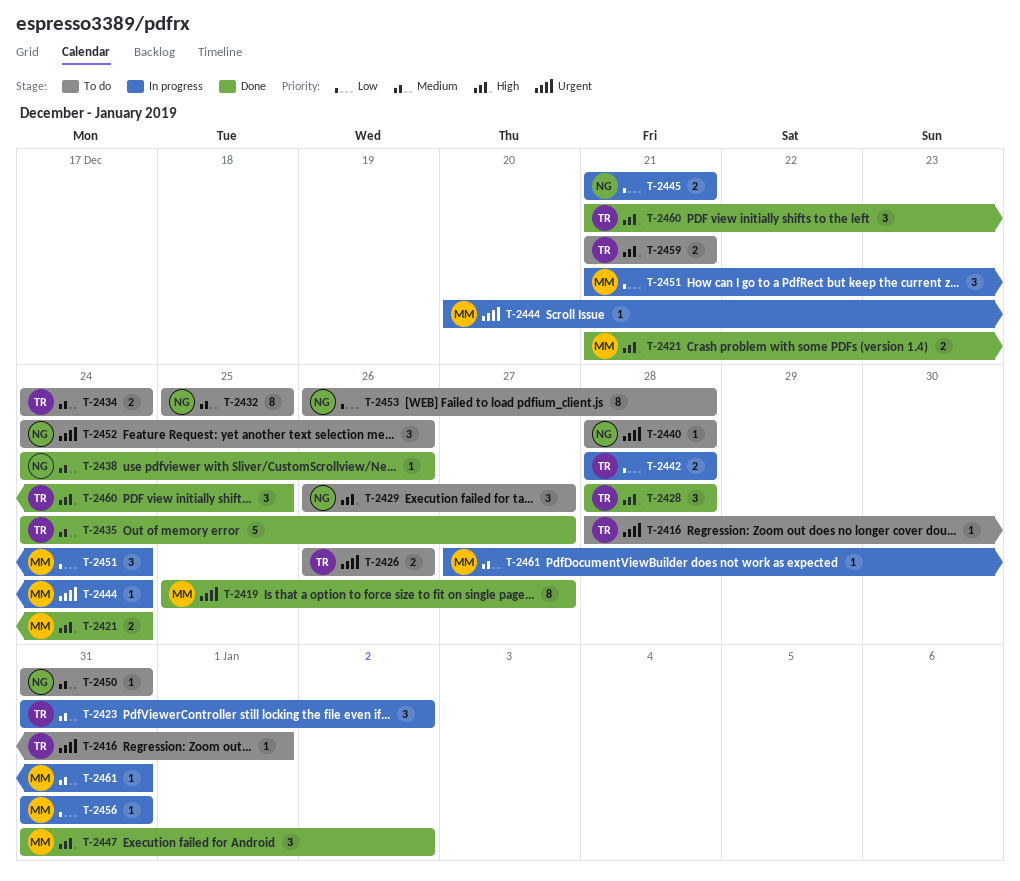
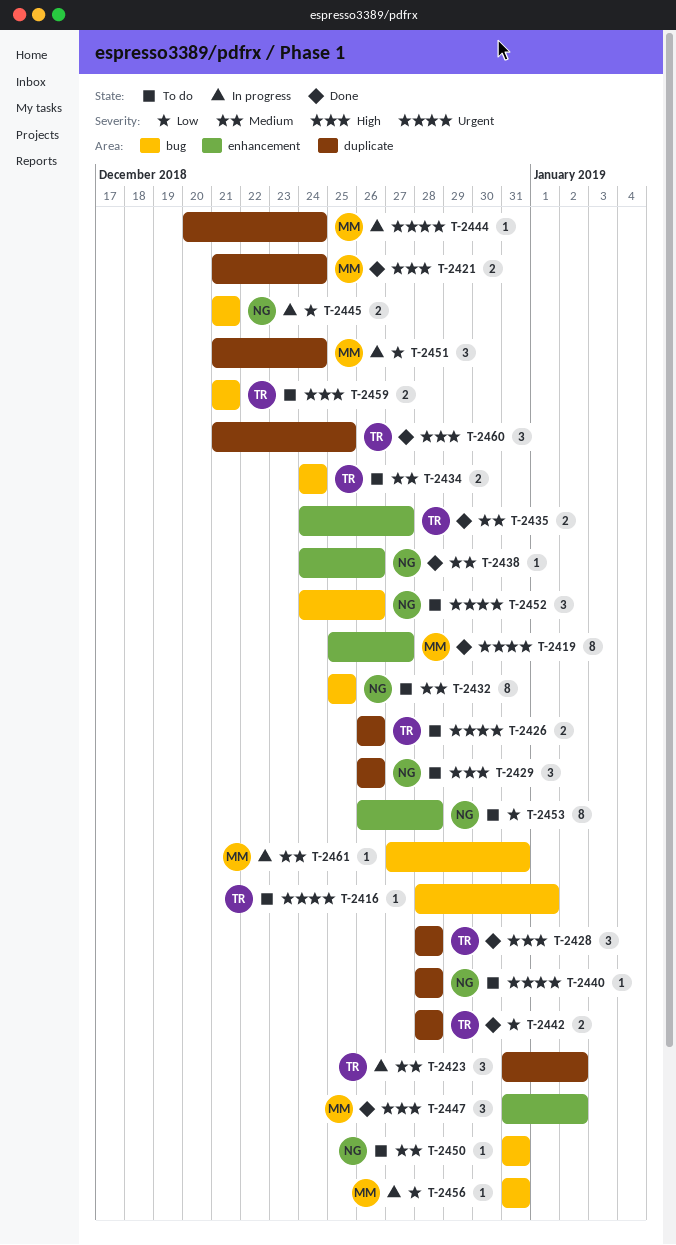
T-2429, due: Dec 27 -> Dec 26
T-2435, estimate: 5 -> 2
T-2442, status: In progress -> Done

